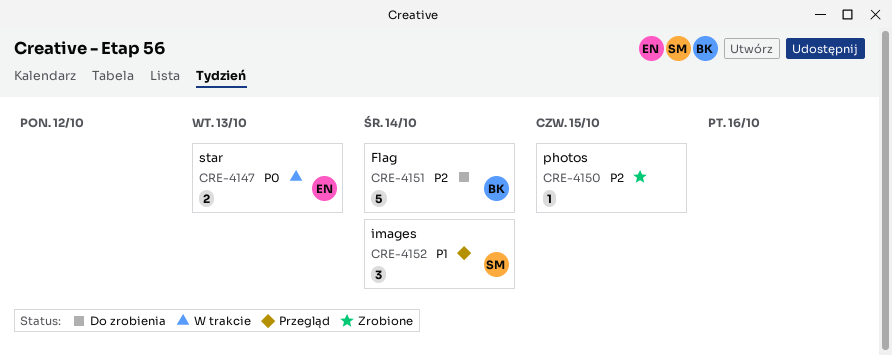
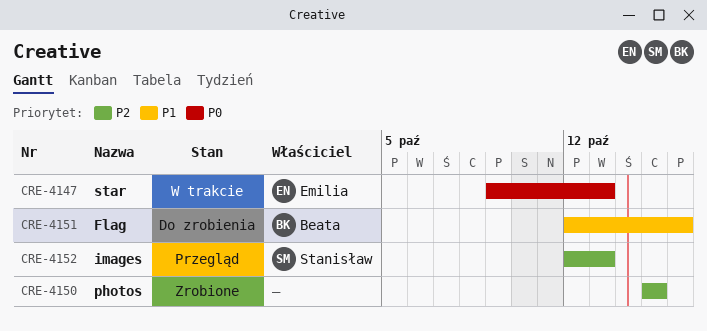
CRE-4151, priority: P2 -> P1
CRE-4151, due: Oct 14 -> Oct 16
CRE-4152, priority: P1 -> P2
CRE-4152, due: Oct 14 -> Oct 13

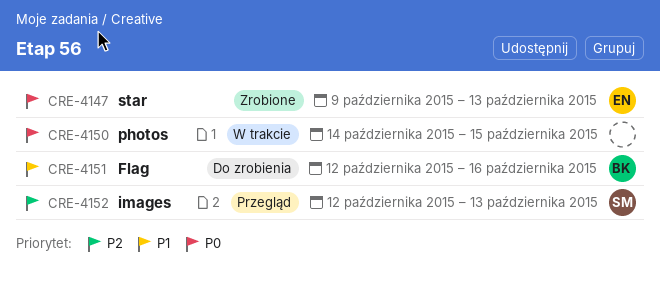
CRE-4147, status: W trakcie -> Zrobione
CRE-4150, status: Zrobione -> W trakcie
CRE-4150, priority: P2 -> P0
CRE-4150, start: Oct 15 -> Oct 14

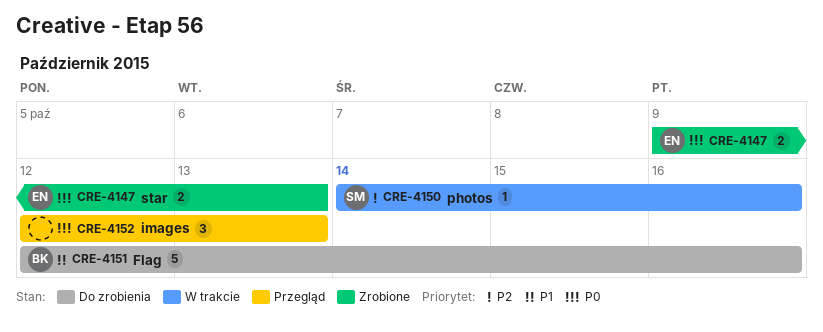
CRE-4150, owner: none -> SM
CRE-4150, priority: P0 -> P2
CRE-4150, due: Oct 15 -> Oct 16
CRE-4152, owner: SM -> none
CRE-4152, priority: P2 -> P0

